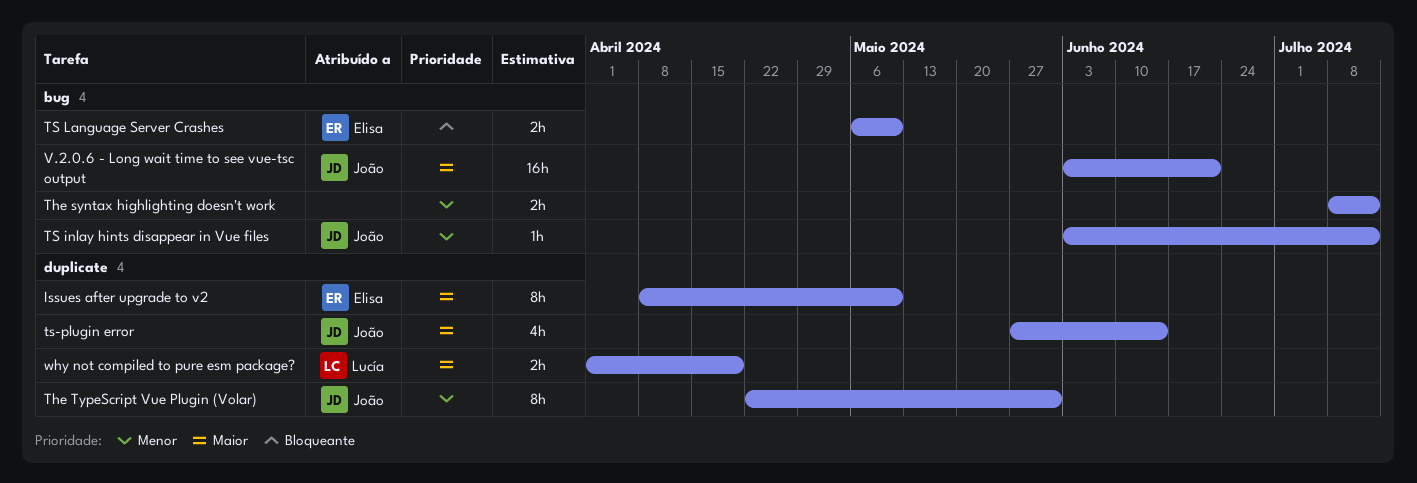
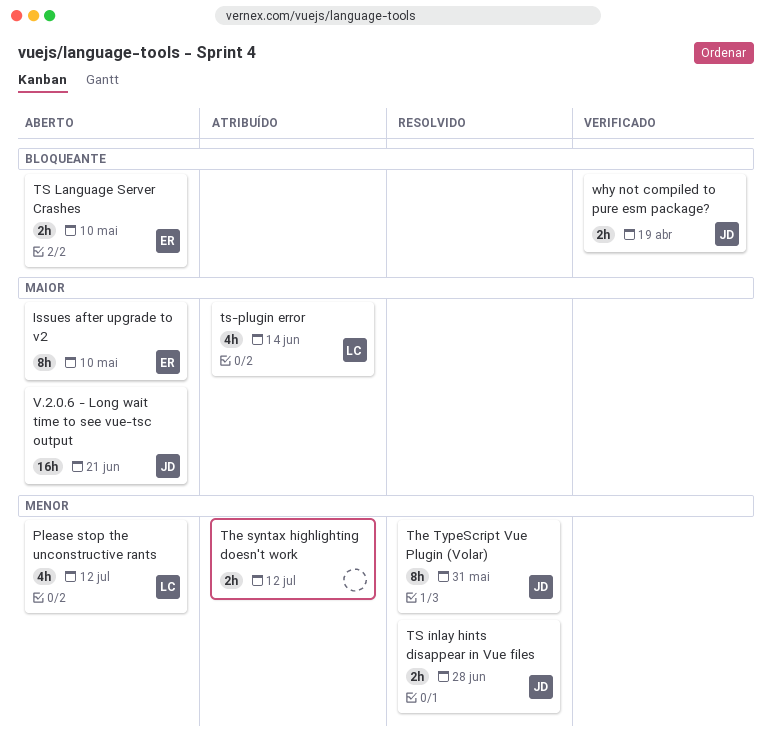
Please stop the unconstructive rants: none -> present
TS inlay hints disappear in Vue files, estimate: 1h -> 2h
TS inlay hints disappear in Vue files, due: Jul 12 -> Jun 28
ts-plugin error, owner: João -> Lucía
why not compiled to pure esm package?, owner: Lucía -> João
why not compiled to pure esm package?, priority: Maior -> Bloqueante

